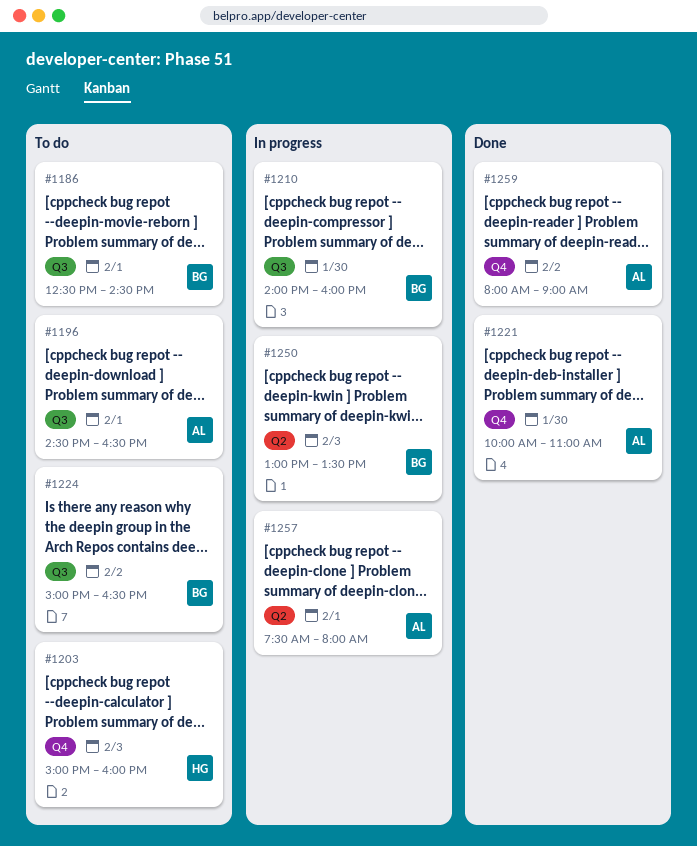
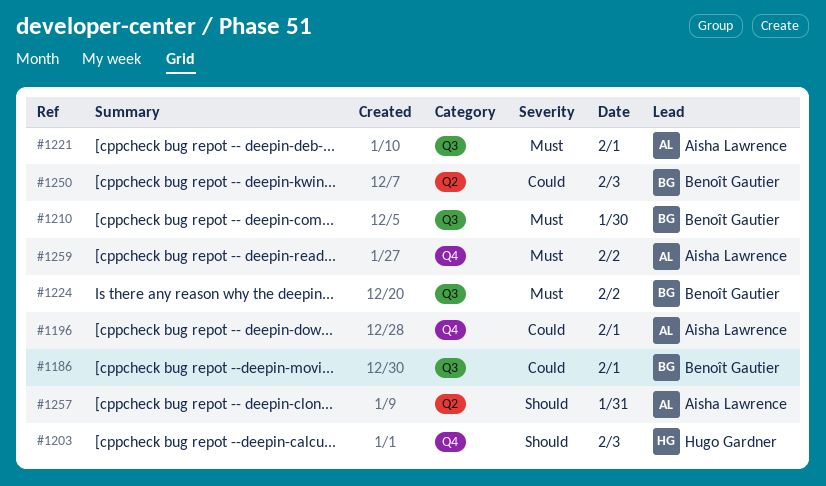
#1196, label: Q3 -> Q4
#1221, label: Q4 -> Q3
#1221, day: Jan 30 -> Feb 1
#1257, day: Feb 1 -> Jan 31

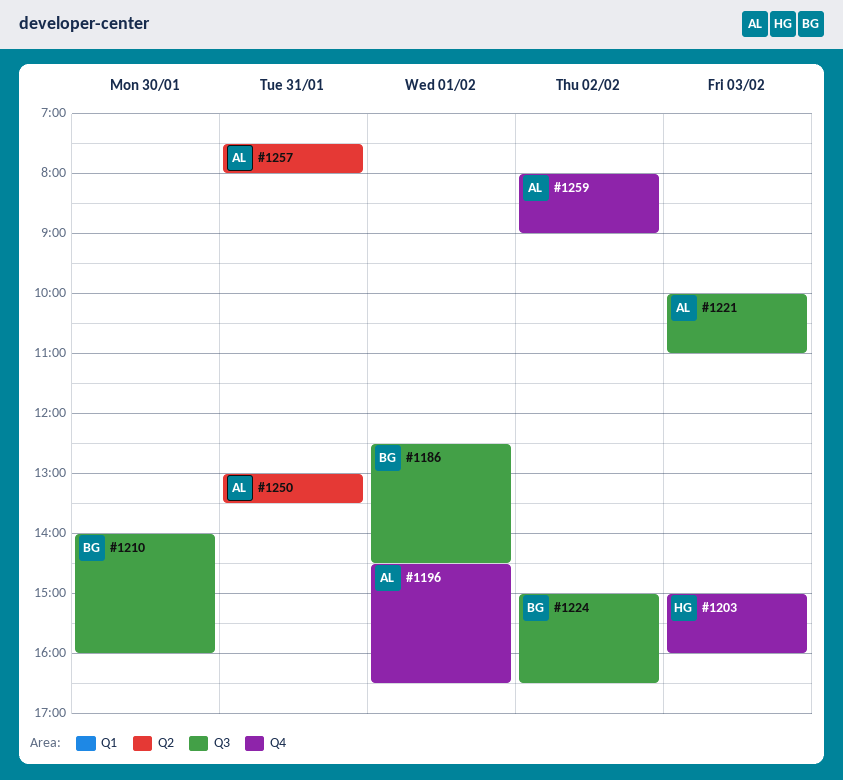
#1221, day: Feb 1 -> Feb 3
#1250, owner: Benoît Gautier -> Aisha Lawrence
#1250, day: Feb 3 -> Jan 31

